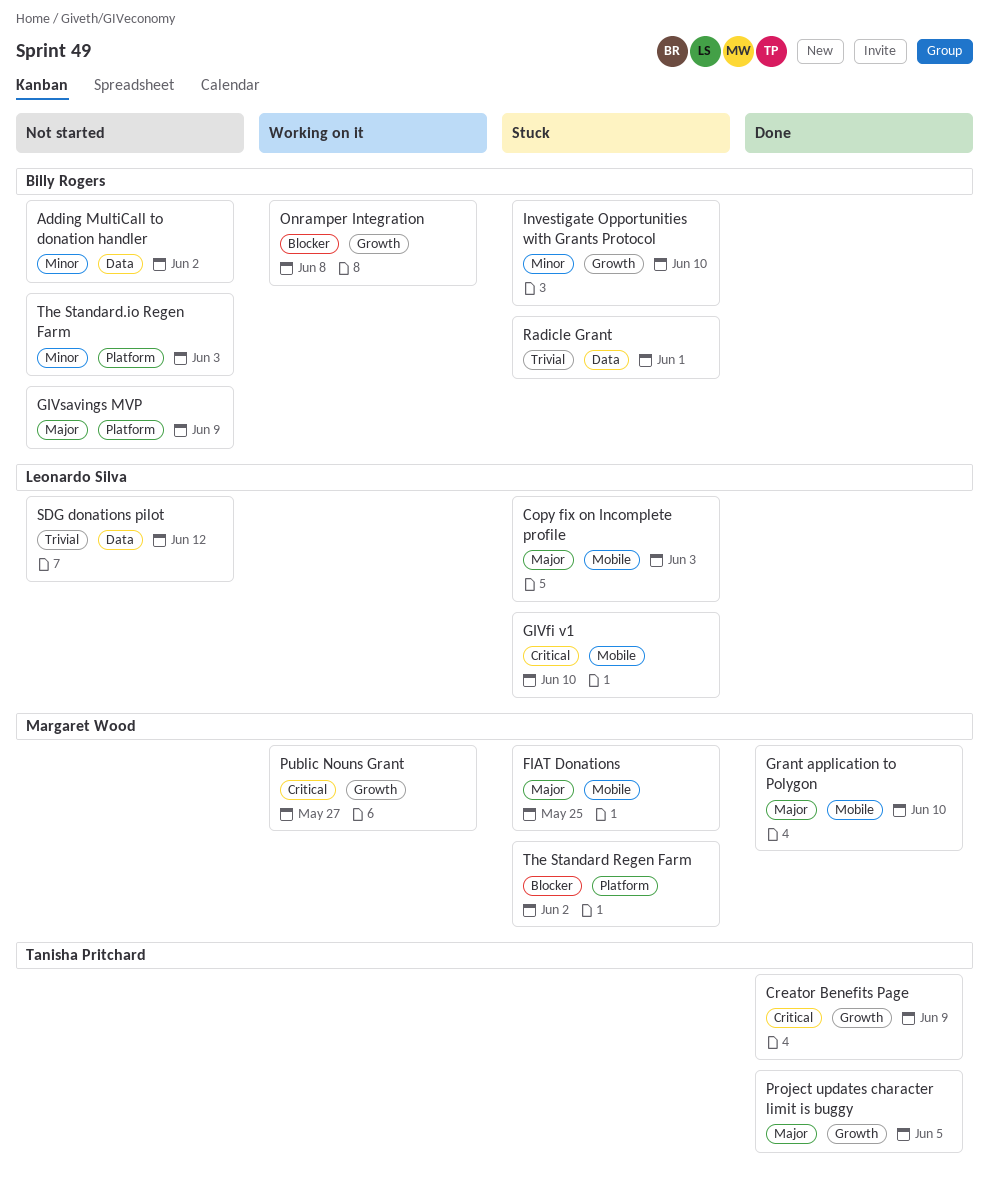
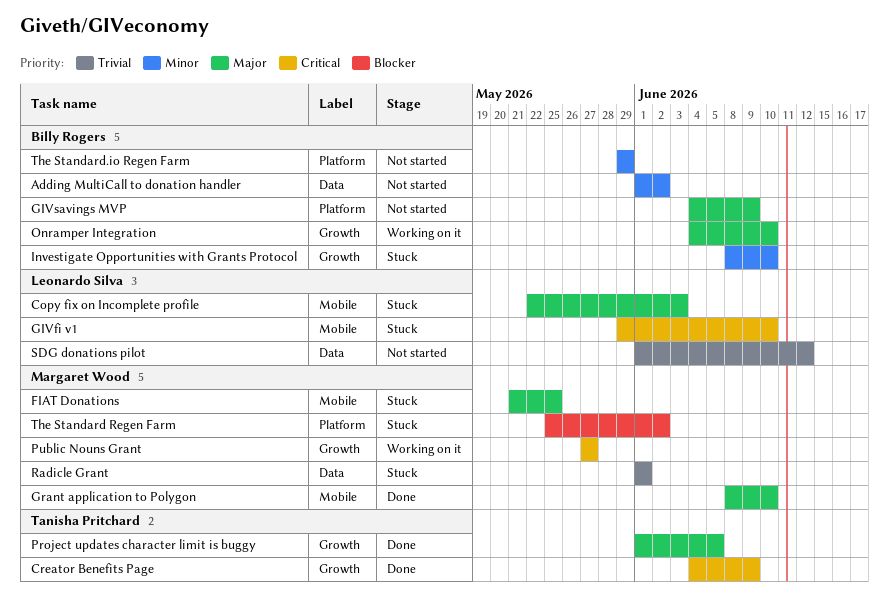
Onramper Integration, priority: Blocker -> Major
Onramper Integration, due: Jun 8 -> Jun 10
Radicle Grant, owner: Billy Rogers -> Margaret Wood
The Standard.io Regen Farm, due: Jun 3 -> May 29

